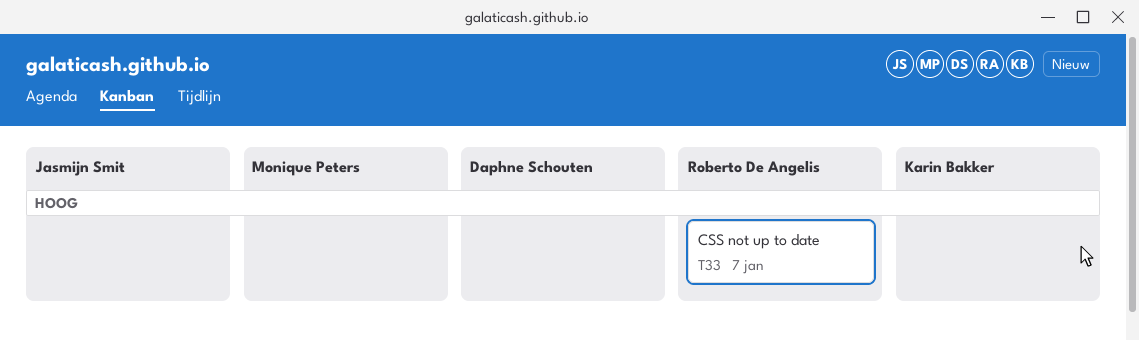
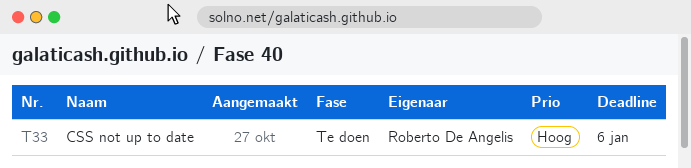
T33, due: Jan 7 -> Jan 6

